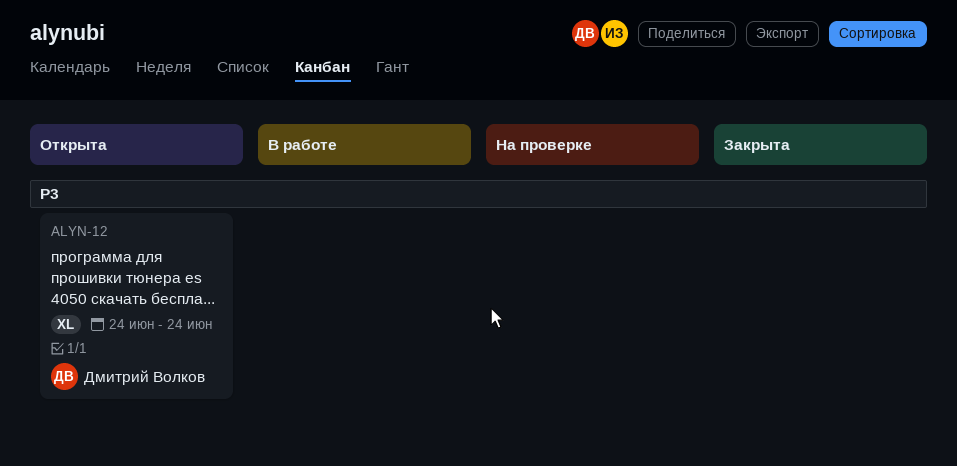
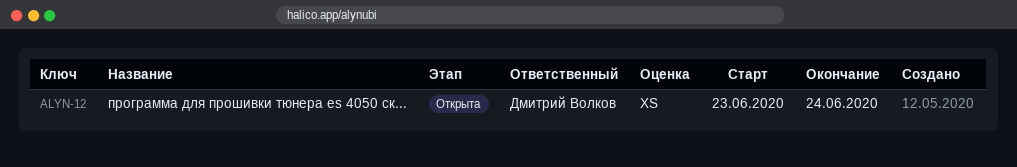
ALYN-12, estimate: XL -> XS
ALYN-12, start: Jun 24 -> Jun 23

